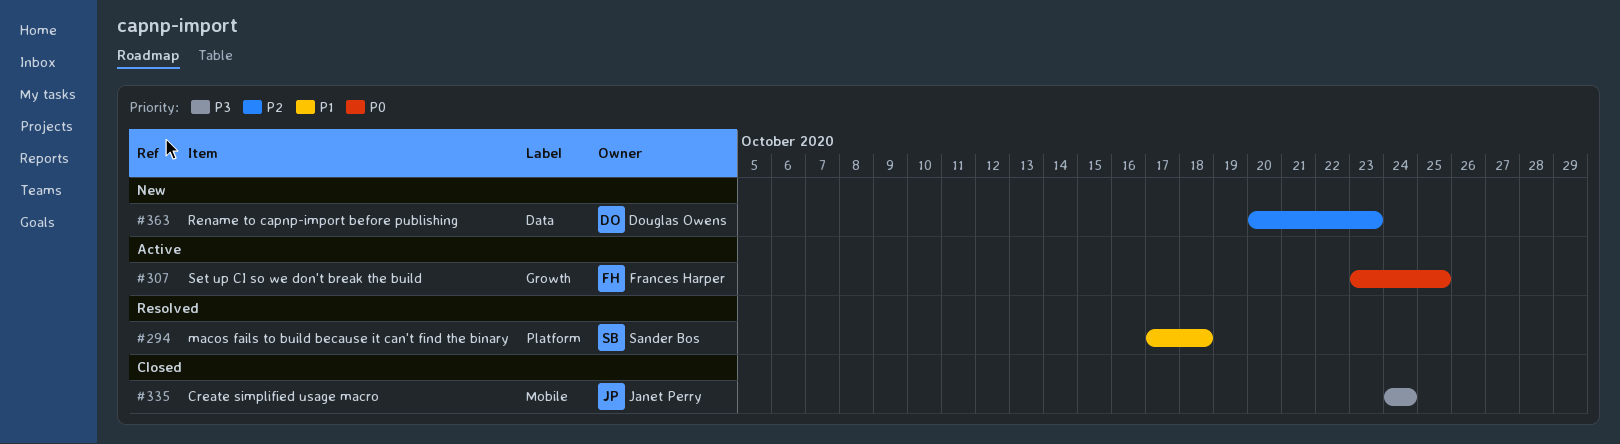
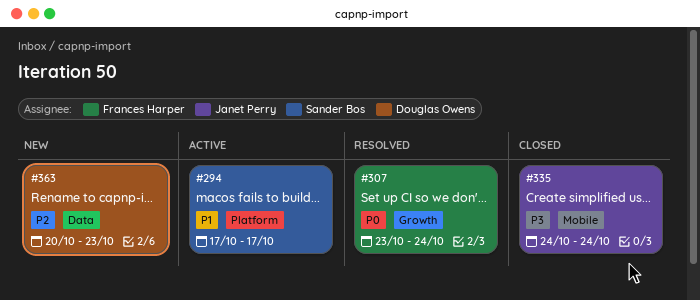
#294, status: Resolved -> Active
#294, due: Oct 18 -> Oct 17
#307, status: Active -> Resolved
#307, due: Oct 25 -> Oct 24

